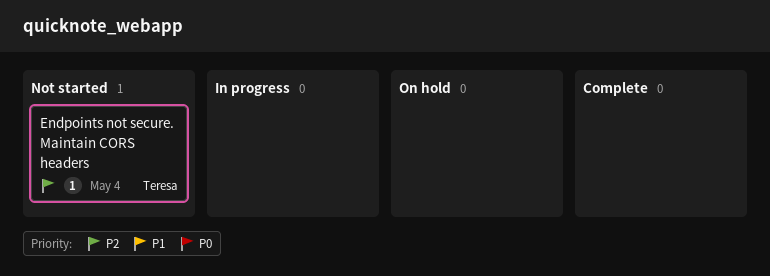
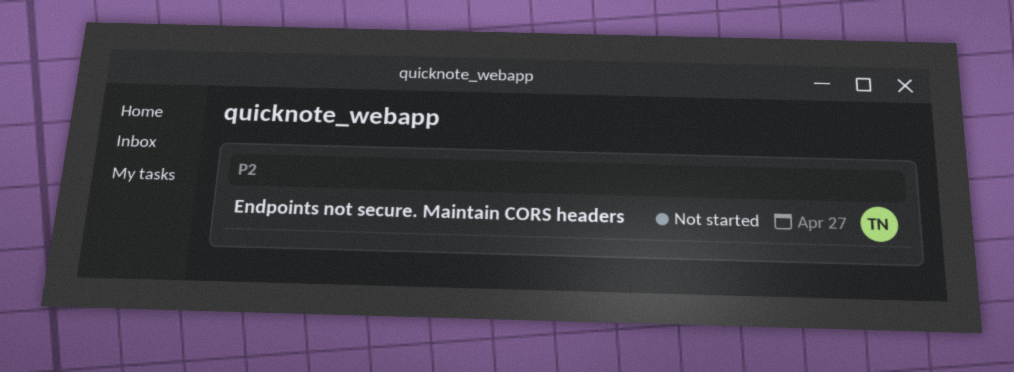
Endpoints not secure. Maintain CORS headers, due: May 4 -> Apr 27

